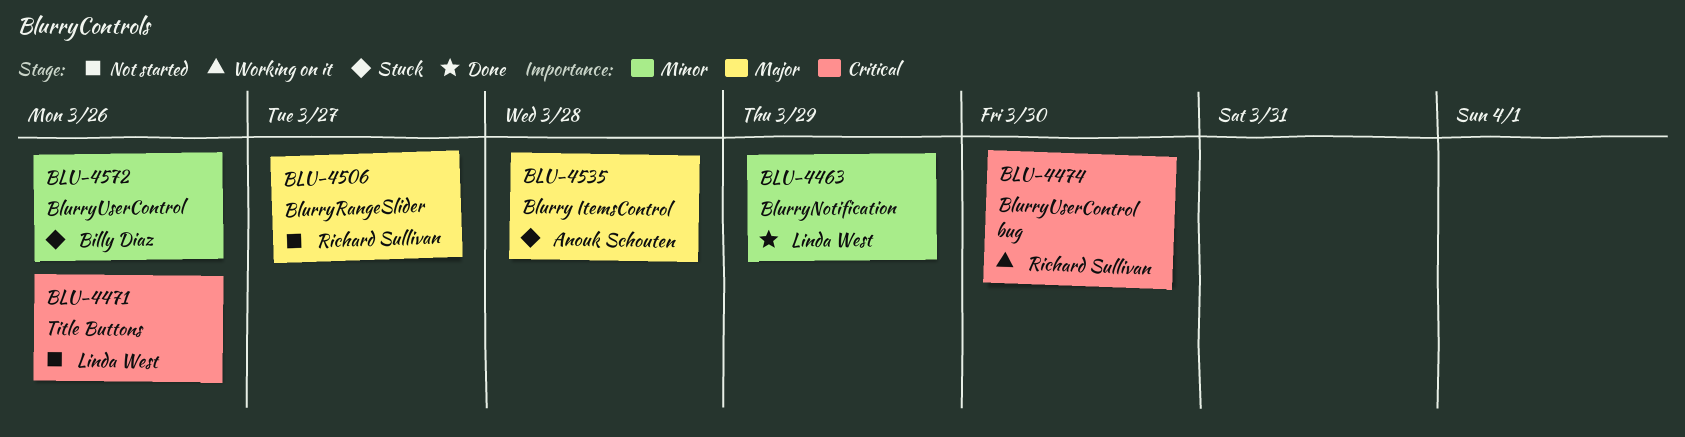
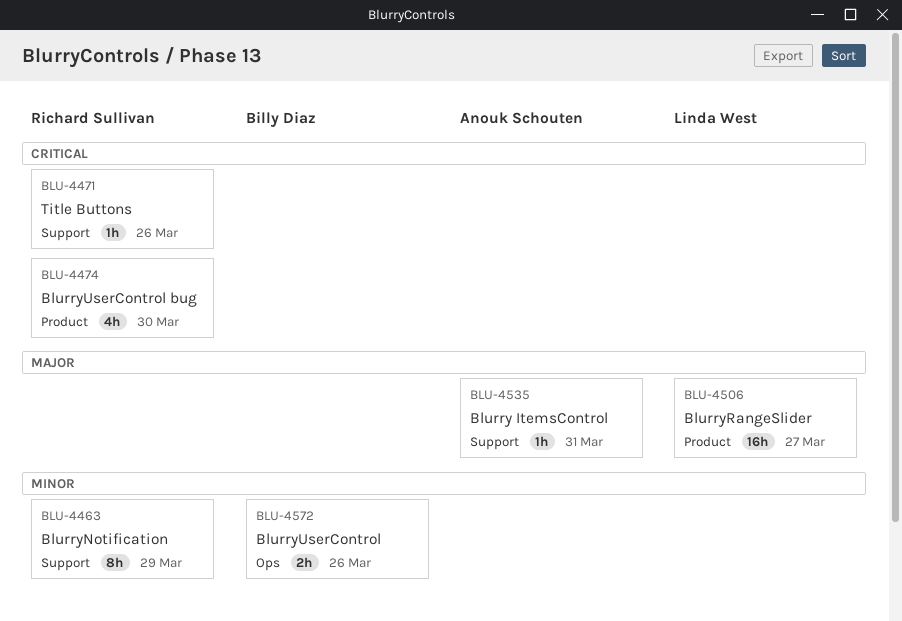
BLU-4463, owner: Linda West -> Richard Sullivan
BLU-4471, owner: Linda West -> Richard Sullivan
BLU-4506, owner: Richard Sullivan -> Linda West
BLU-4535, due: Mar 28 -> Mar 31

